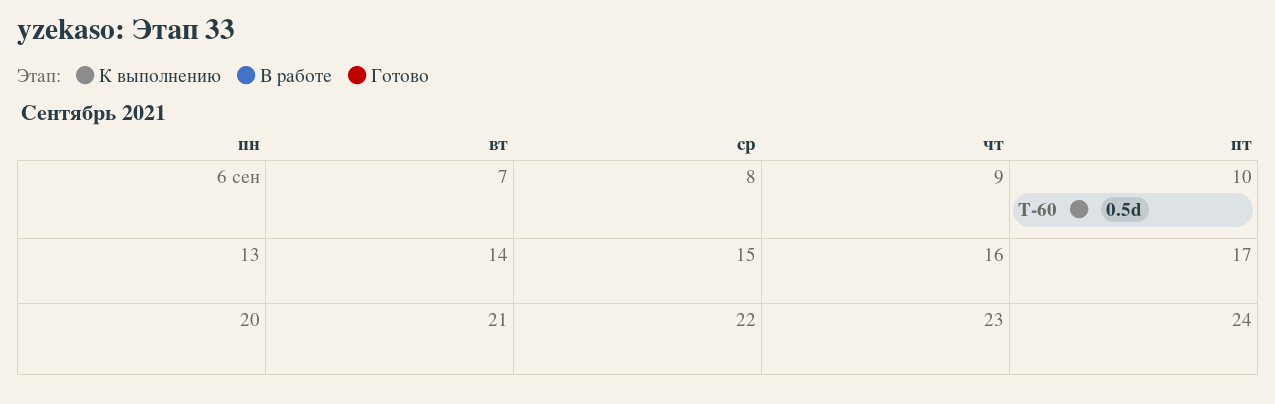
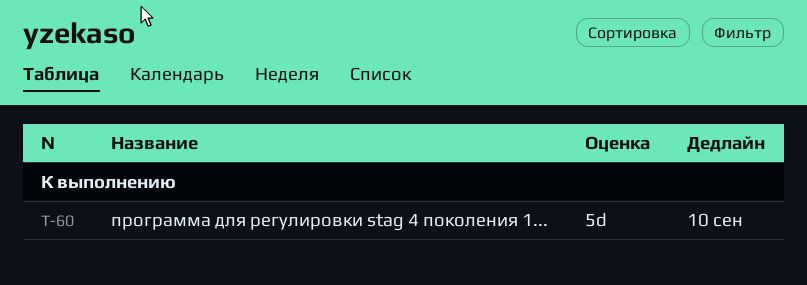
T-60, estimate: 0.5d -> 5d

